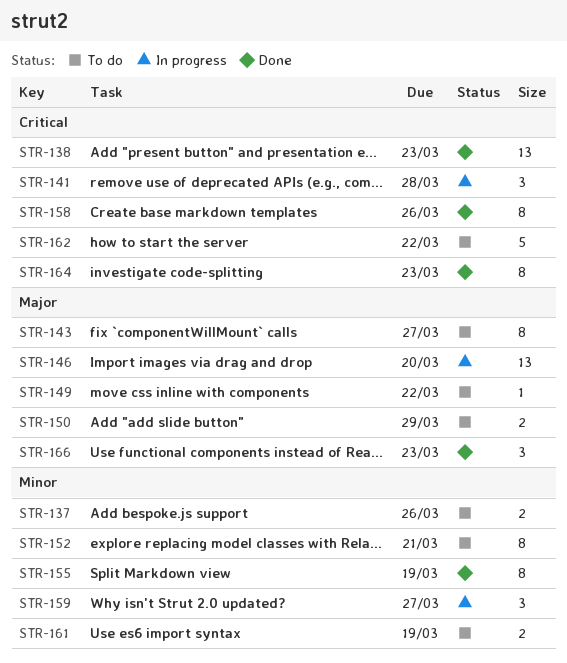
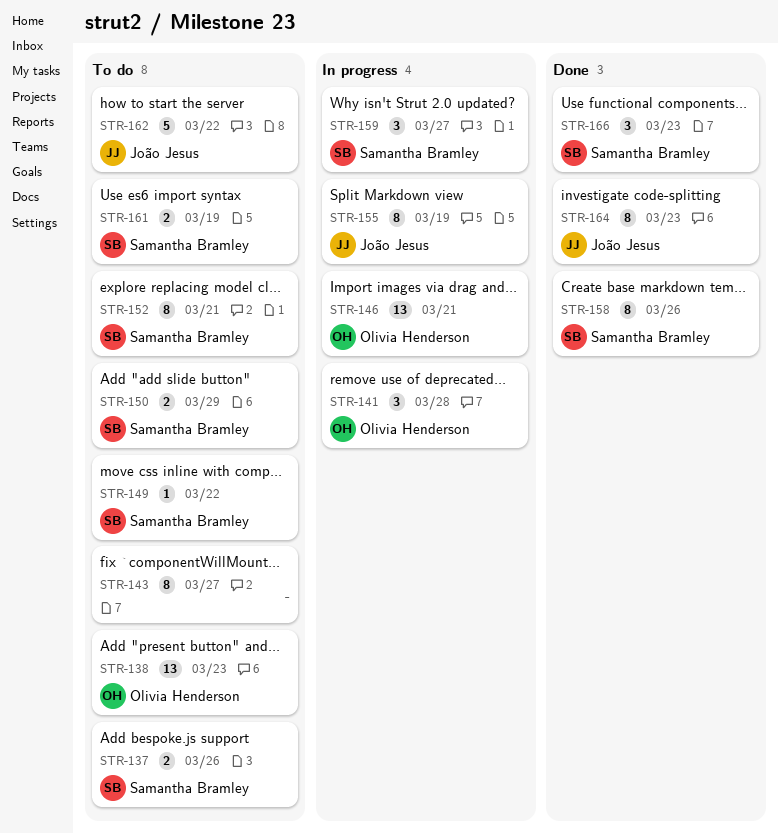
STR-138, status: Done -> To do
STR-146, due: Mar 20 -> Mar 21
STR-155, status: Done -> In progress

